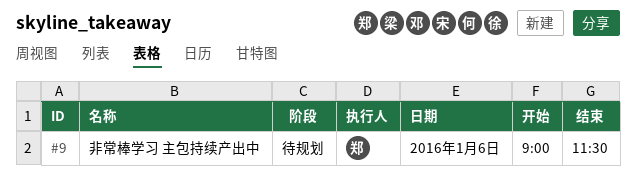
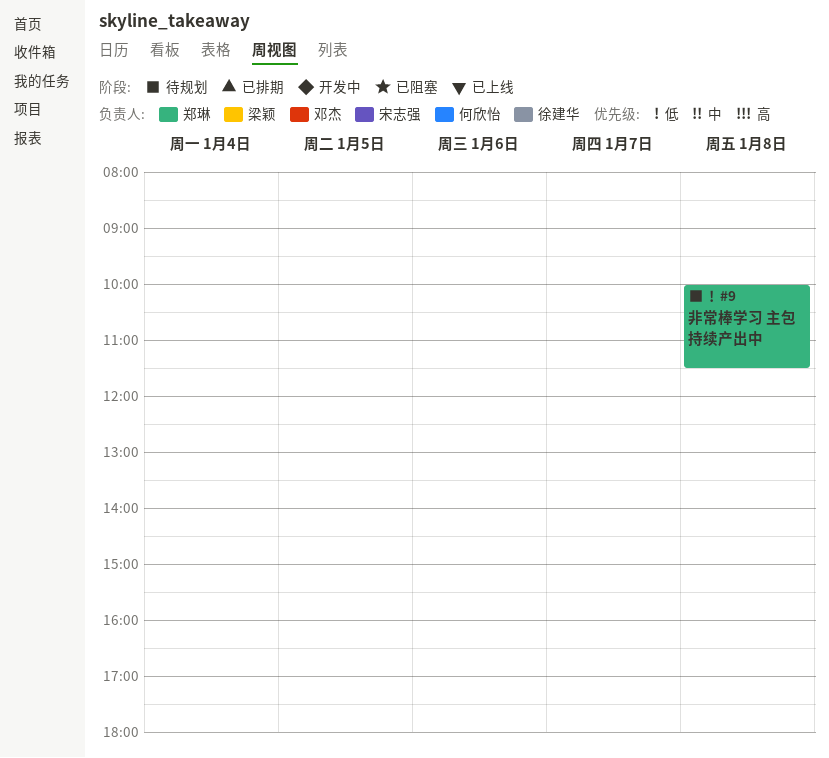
#9, day: Jan 6 -> Jan 8
#9, begins: 09:00 -> 10:00

